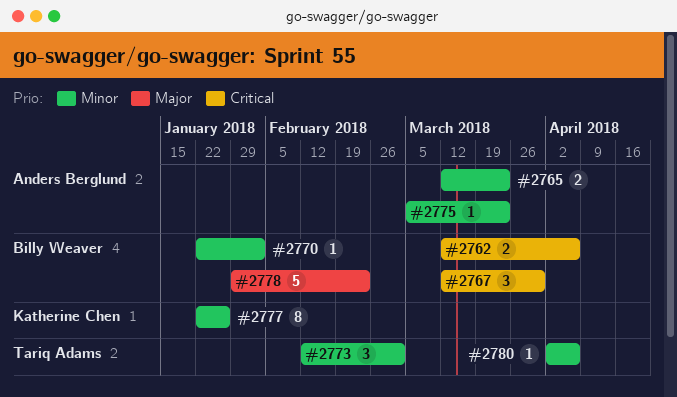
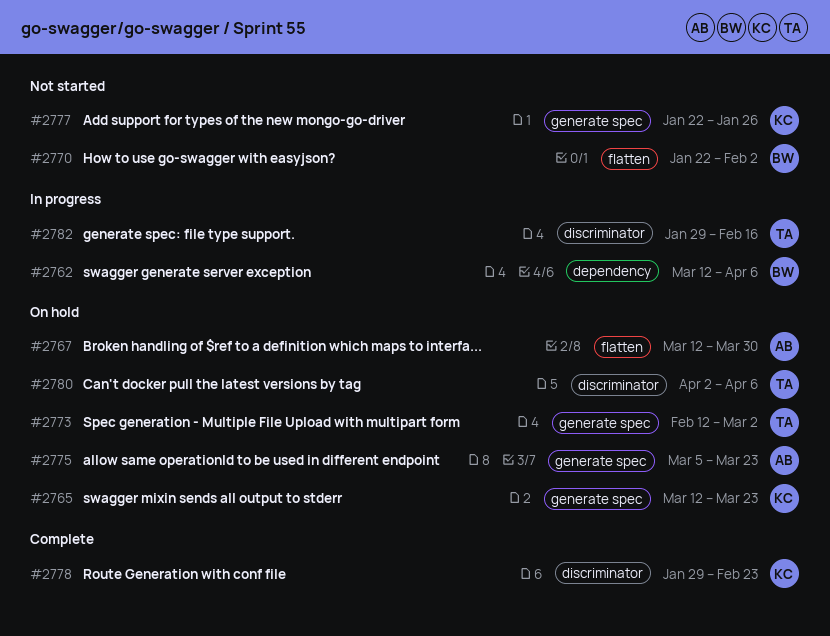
#2765, owner: Anders Berglund -> Katherine Chen
#2767, owner: Billy Weaver -> Anders Berglund
#2778, owner: Billy Weaver -> Katherine Chen
#2782: none -> present

